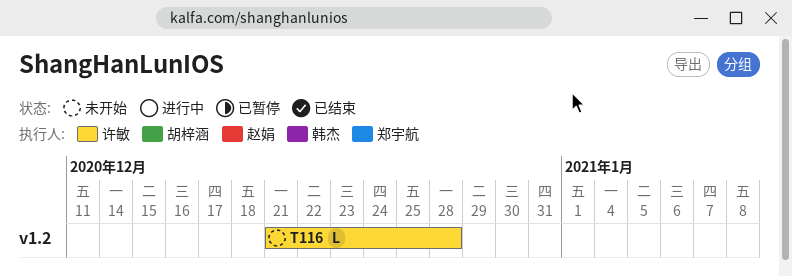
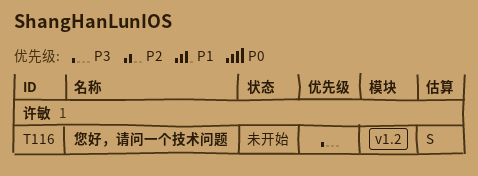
T116, estimate: L -> S

